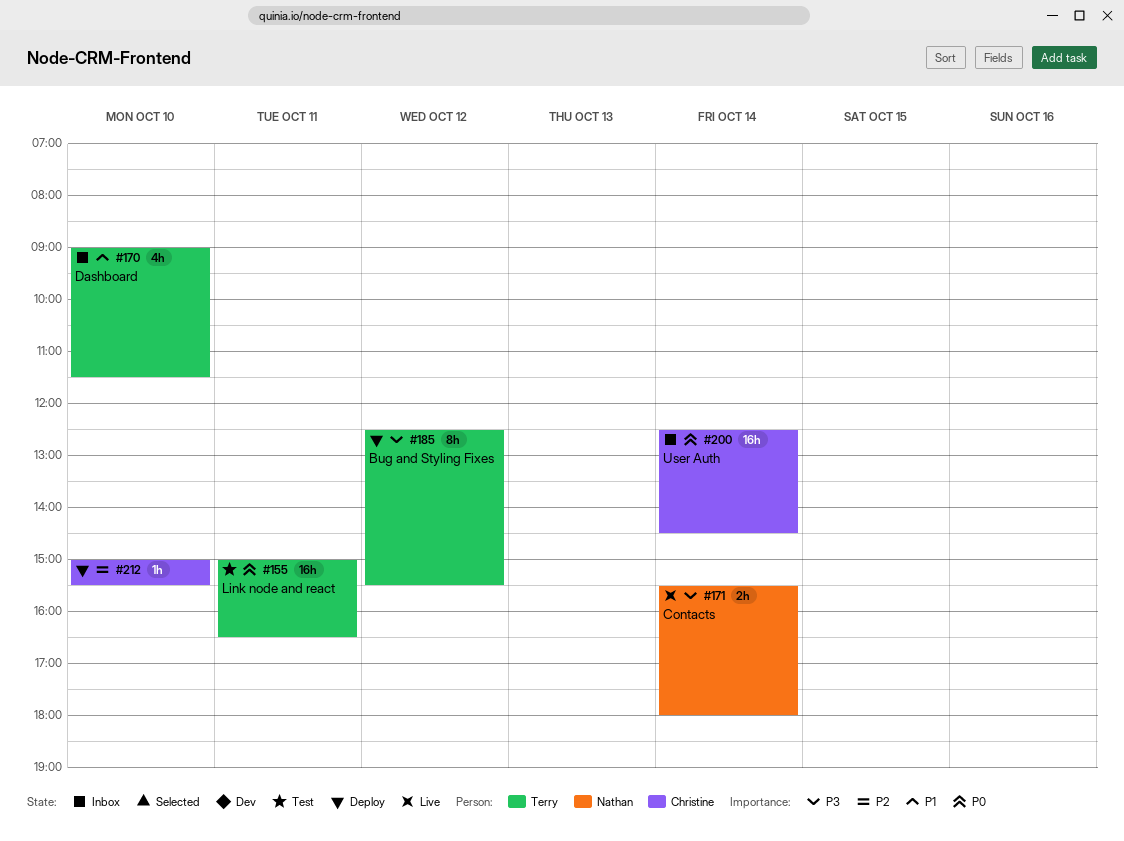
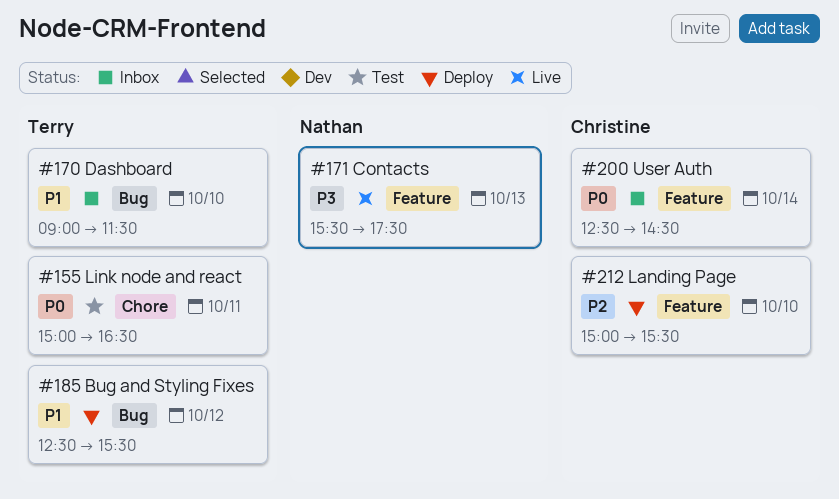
#171, day: Oct 14 -> Oct 13
#171, ends: 18:00 -> 17:30
#185, priority: P3 -> P1

